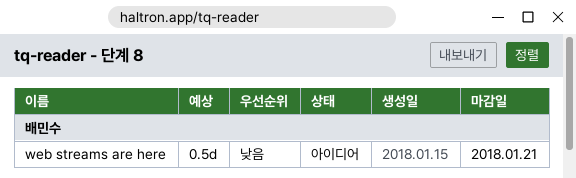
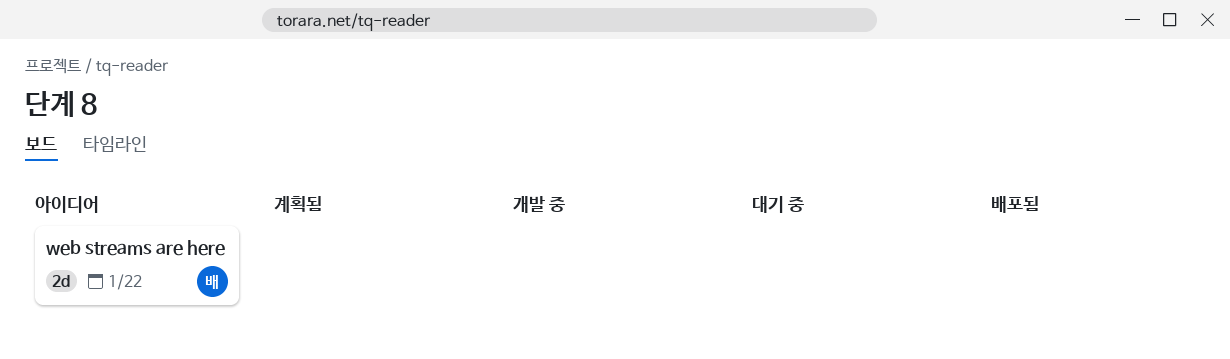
web streams are here, estimate: 0.5d -> 2d
web streams are here, due: Jan 21 -> Jan 22

